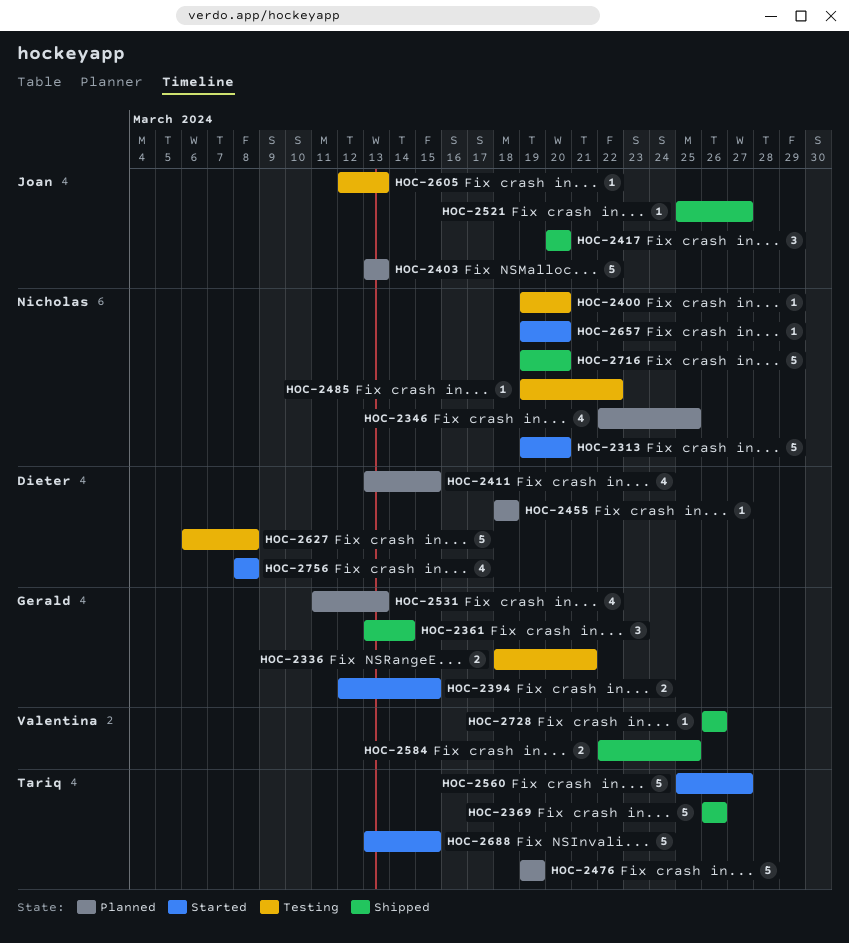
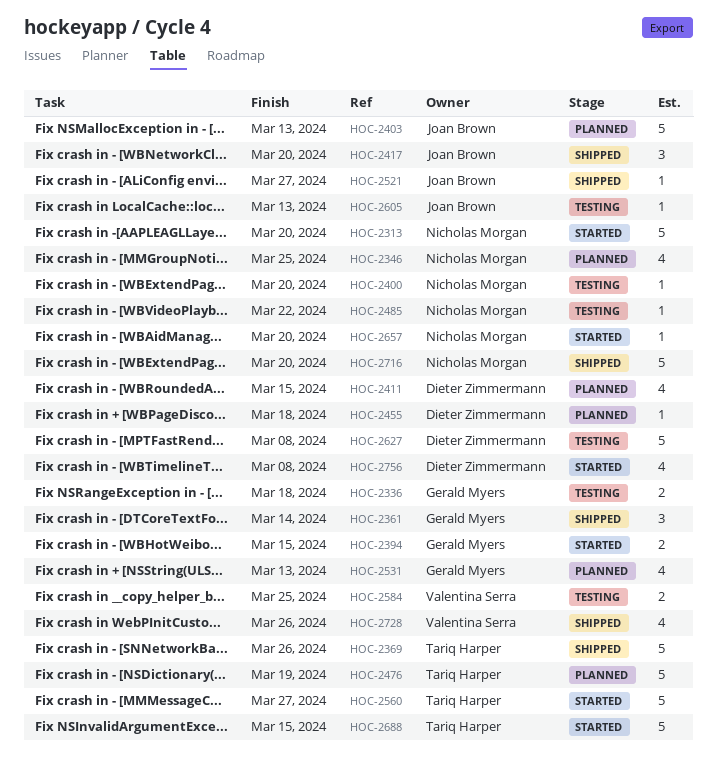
HOC-2336, due: Mar 21 -> Mar 18
HOC-2584, status: Shipped -> Testing
HOC-2728, estimate: 1 -> 4

